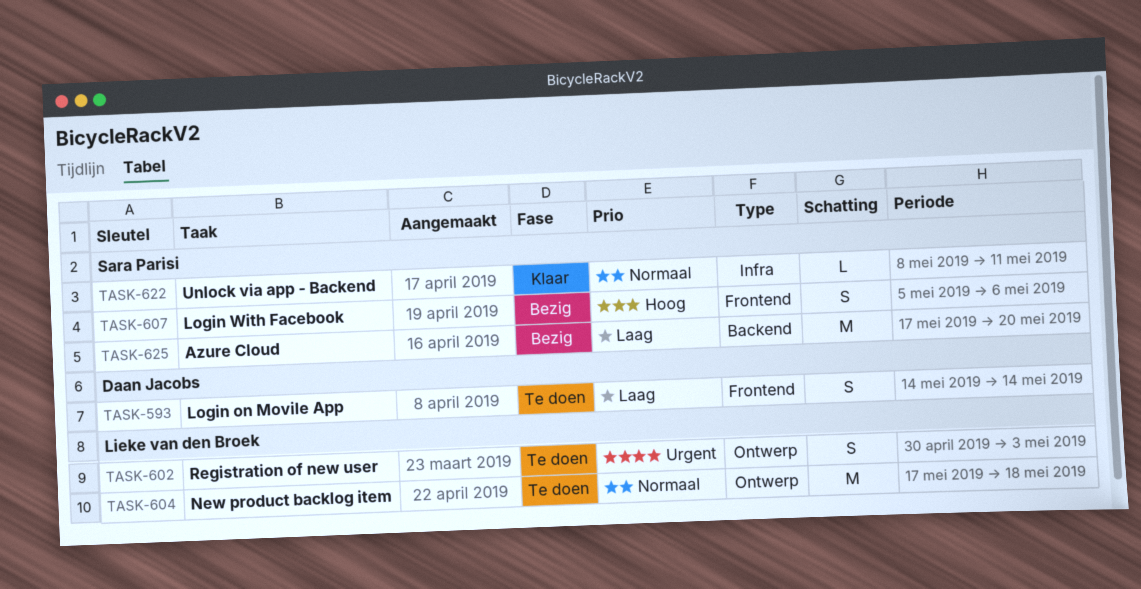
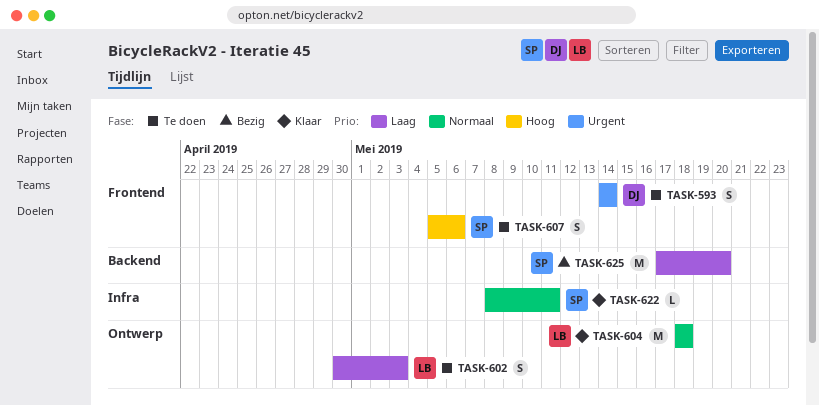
TASK-593, priority: Laag -> Urgent
TASK-602, priority: Urgent -> Laag
TASK-604, status: Te doen -> Klaar
TASK-604, start: May 17 -> May 18
TASK-607, status: Bezig -> Te doen

